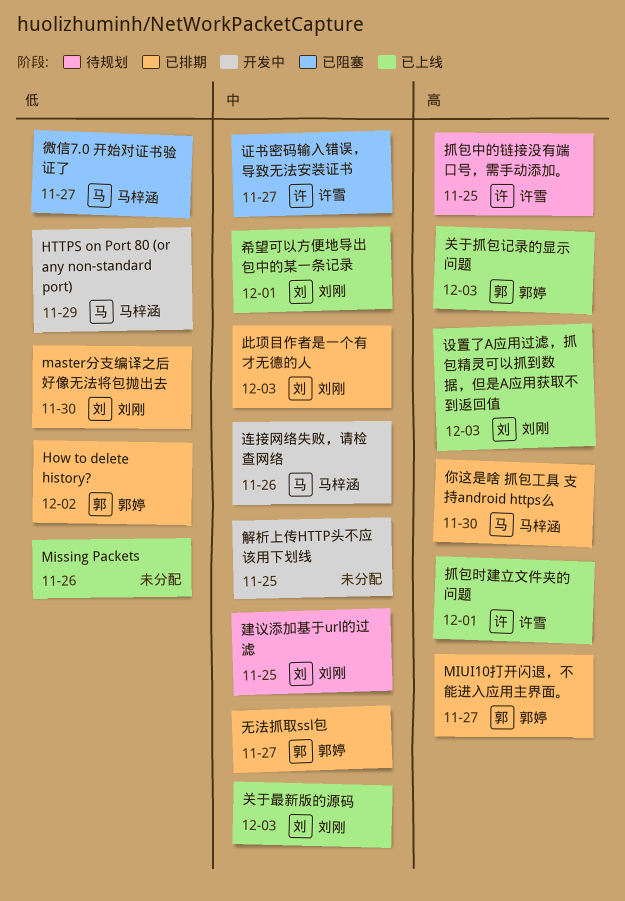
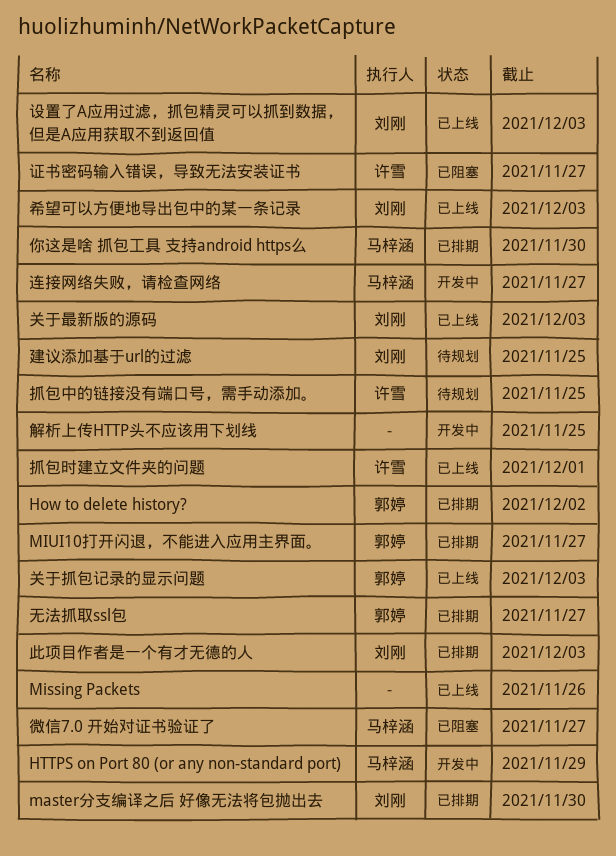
希望可以方便地导出包中的某一条记录, due: Dec 1 -> Dec 3
连接网络失败，请检查网络, due: Nov 26 -> Nov 27

